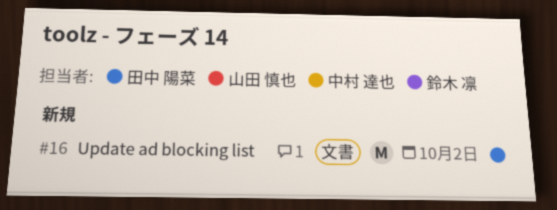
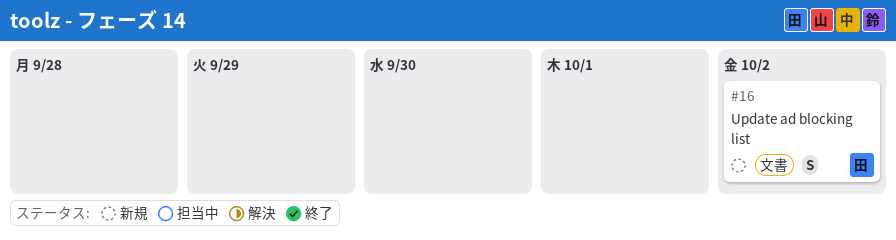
#16, estimate: M -> S

